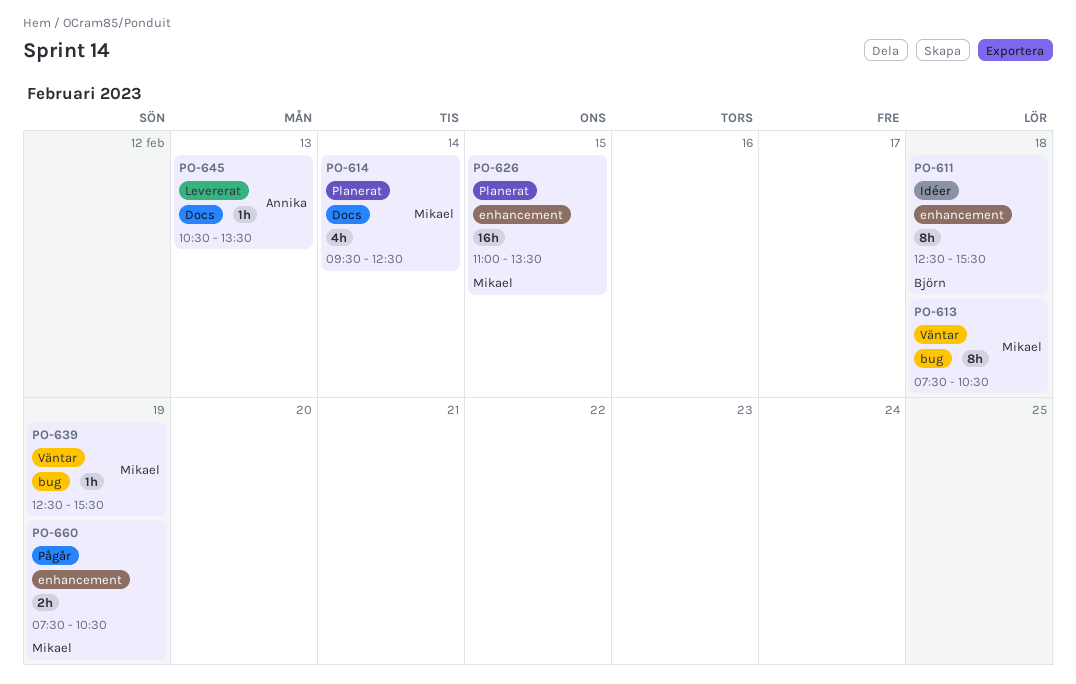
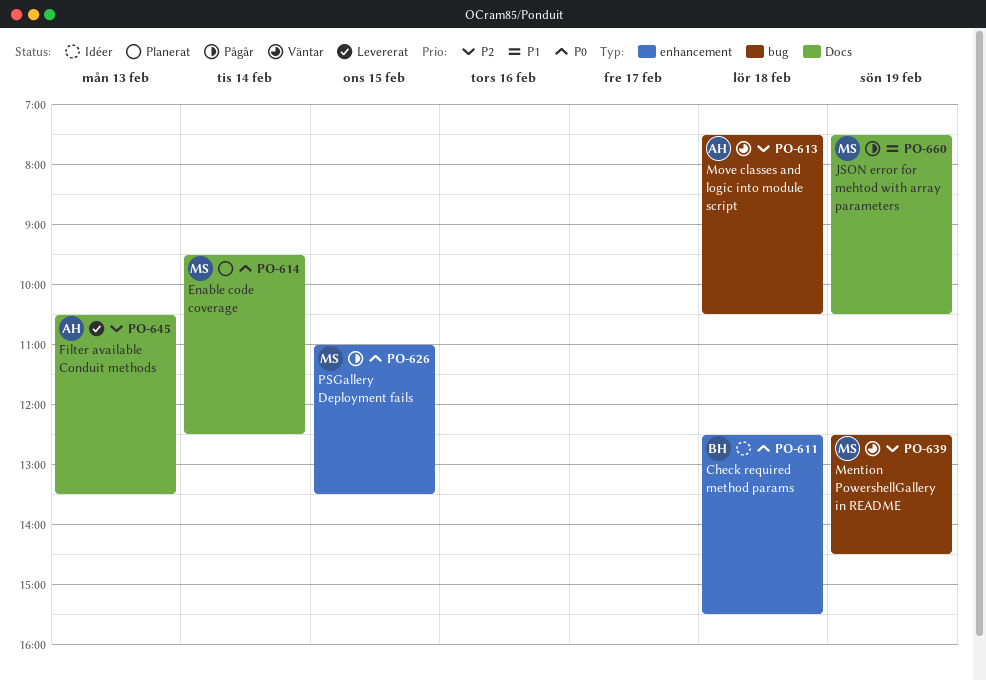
PO-613, owner: Mikael -> Annika
PO-626, status: Planerat -> Pågår
PO-639, ends: 15:30 -> 14:30
PO-660, label: enhancement -> Docs

